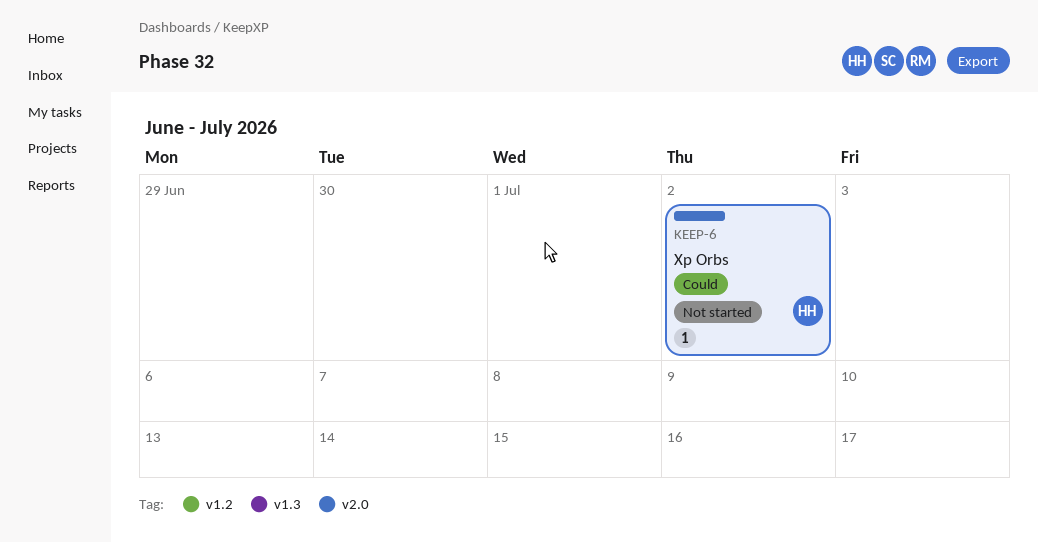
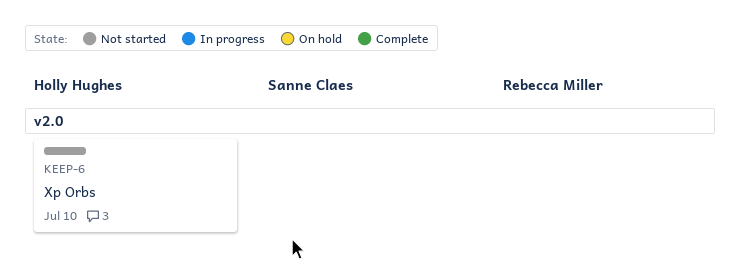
KEEP-6, due: Jul 2 -> Jul 10

